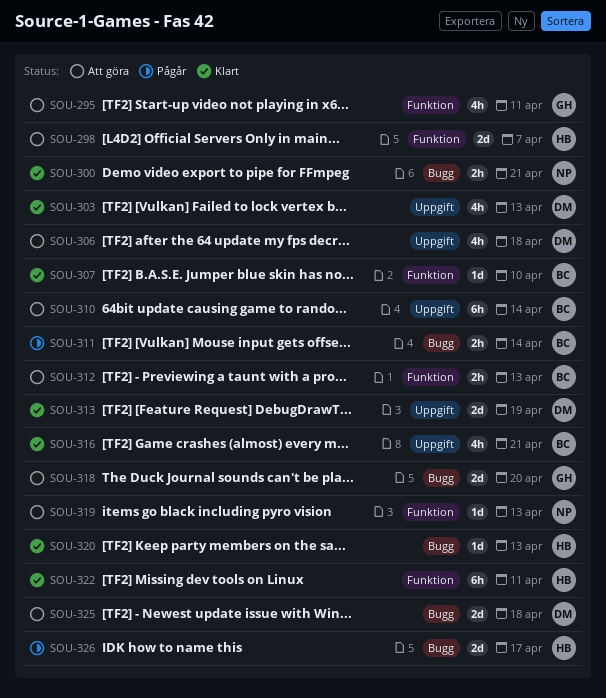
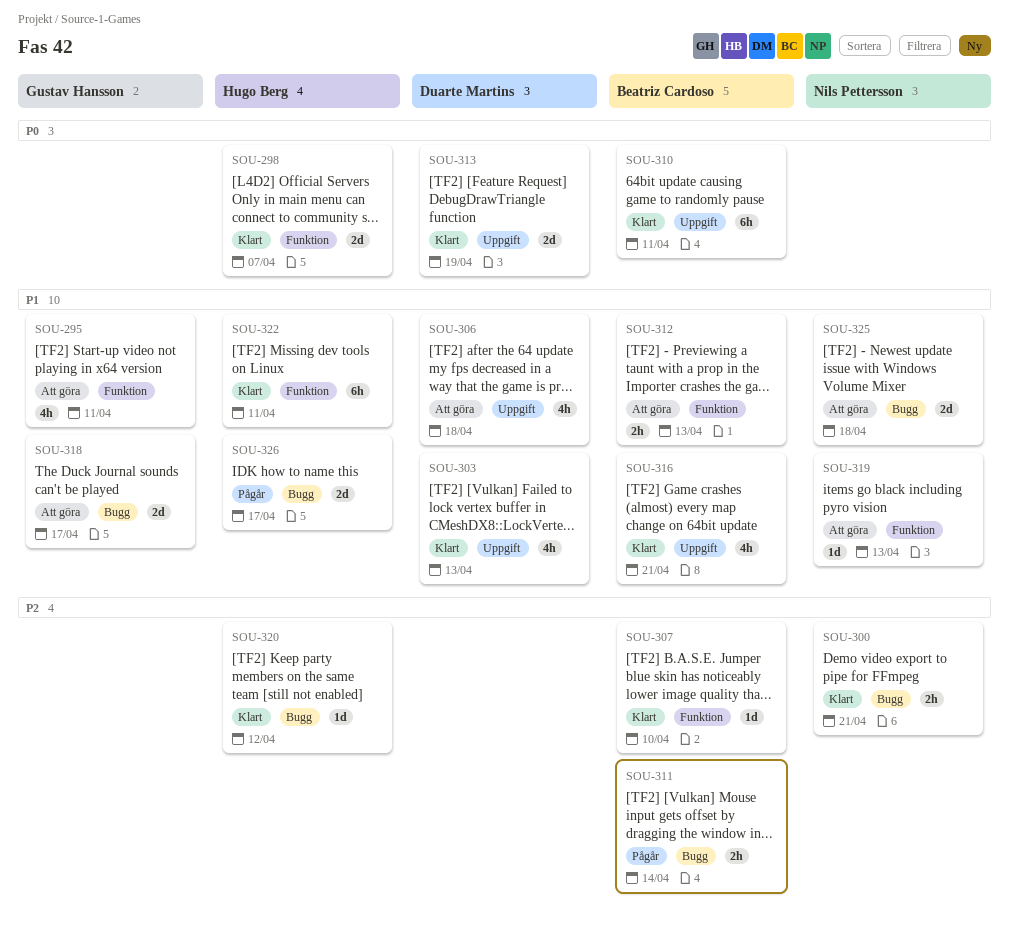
SOU-298, status: Att göra -> Klart
SOU-310, status: Att göra -> Klart
SOU-310, due: Apr 14 -> Apr 11
SOU-318, due: Apr 20 -> Apr 17
SOU-320, due: Apr 13 -> Apr 12
SOU-325, owner: Duarte Martins -> Nils Pettersson

